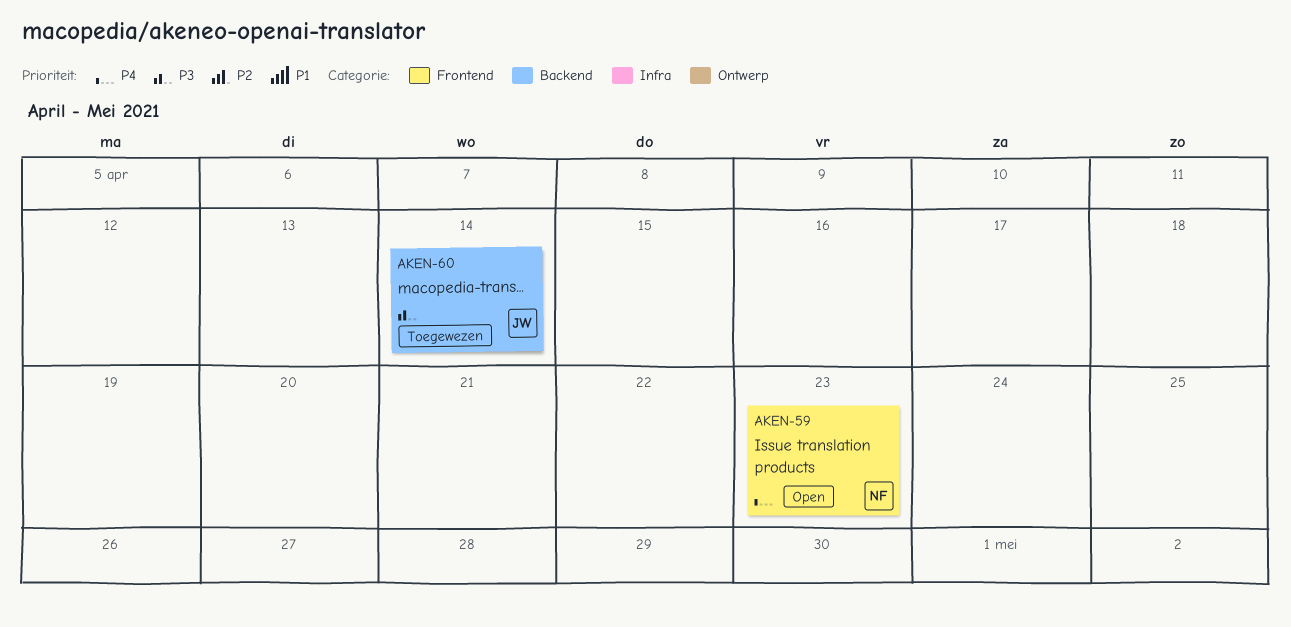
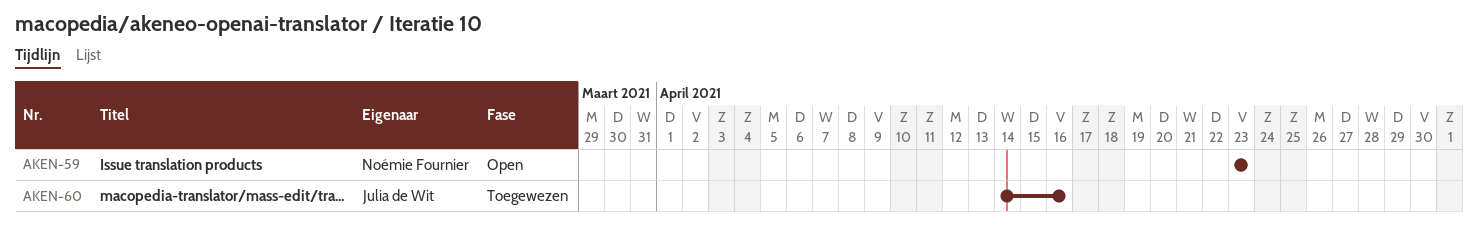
AKEN-60, due: Apr 14 -> Apr 16

